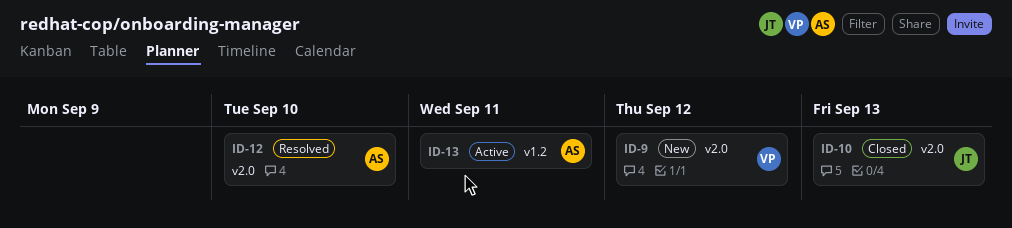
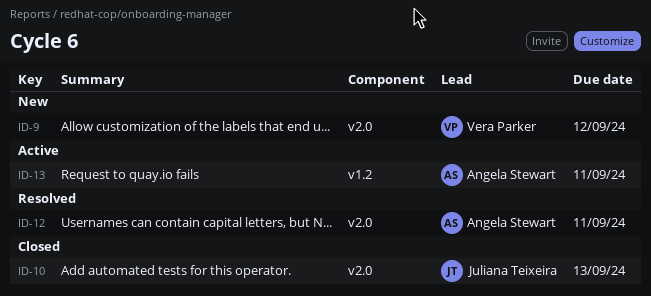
ID-12, due: Sep 10 -> Sep 11

